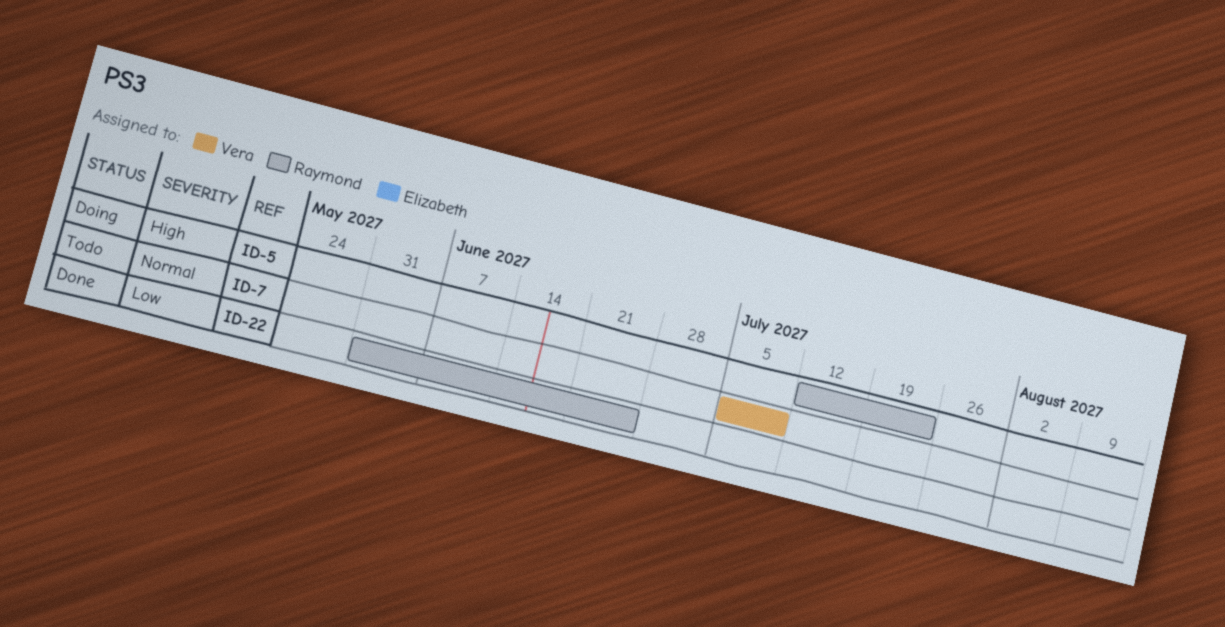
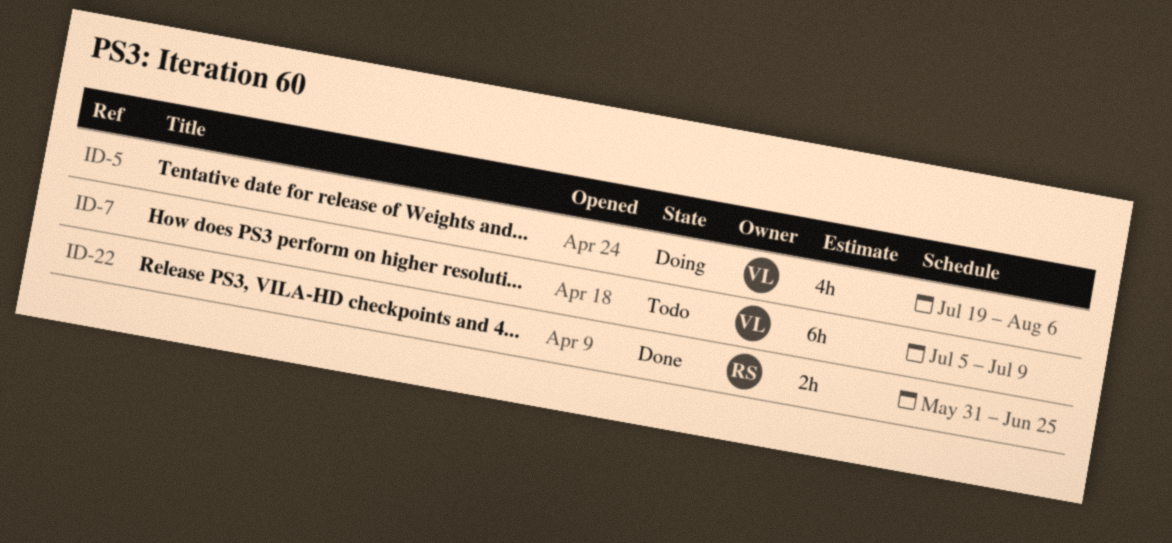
ID-5, owner: Raymond -> Vera
ID-5, start: Jul 12 -> Jul 19
ID-5, due: Jul 23 -> Aug 6

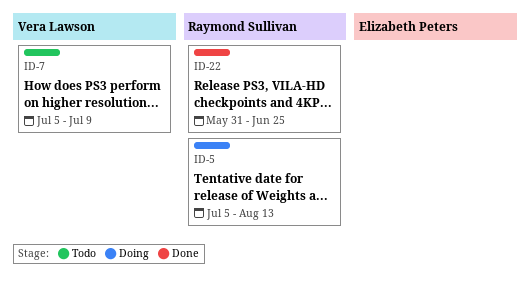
ID-5, owner: Vera Lawson -> Raymond Sullivan
ID-5, start: Jul 19 -> Jul 5
ID-5, due: Aug 6 -> Aug 13

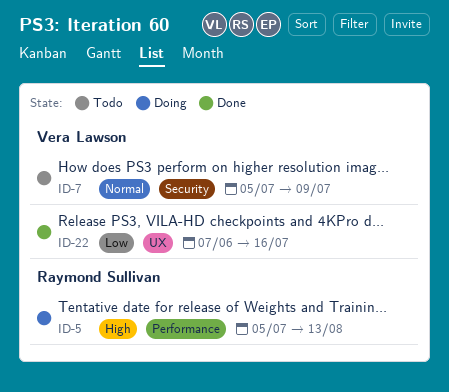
ID-22, owner: Raymond Sullivan -> Vera Lawson
ID-22, start: May 31 -> Jun 7
ID-22, due: Jun 25 -> Jul 16

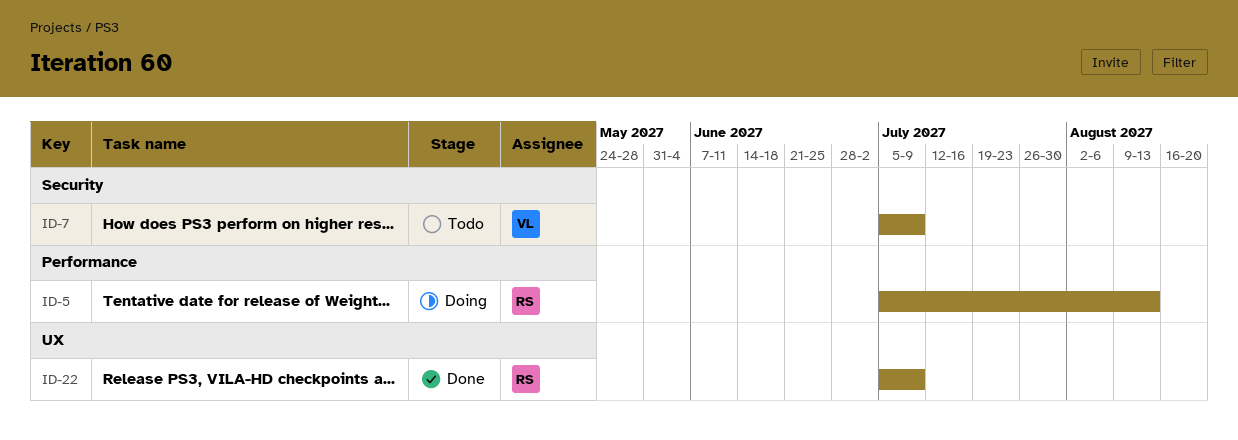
ID-22, owner: Vera Lawson -> Raymond Sullivan
ID-22, start: Jun 7 -> Jul 5
ID-22, due: Jul 16 -> Jul 9

